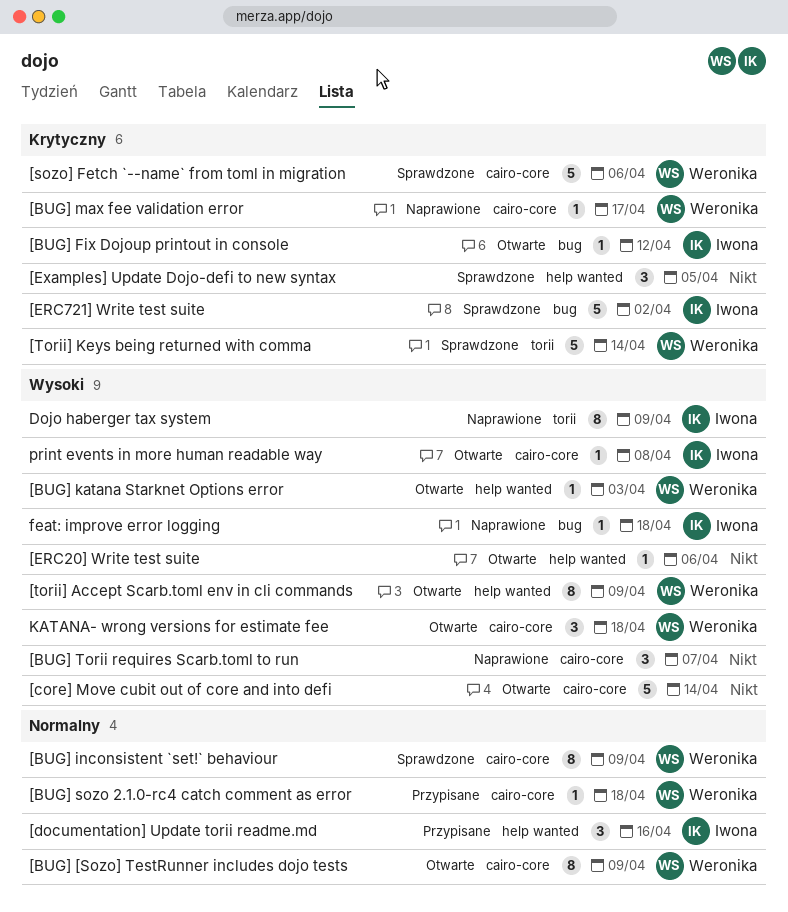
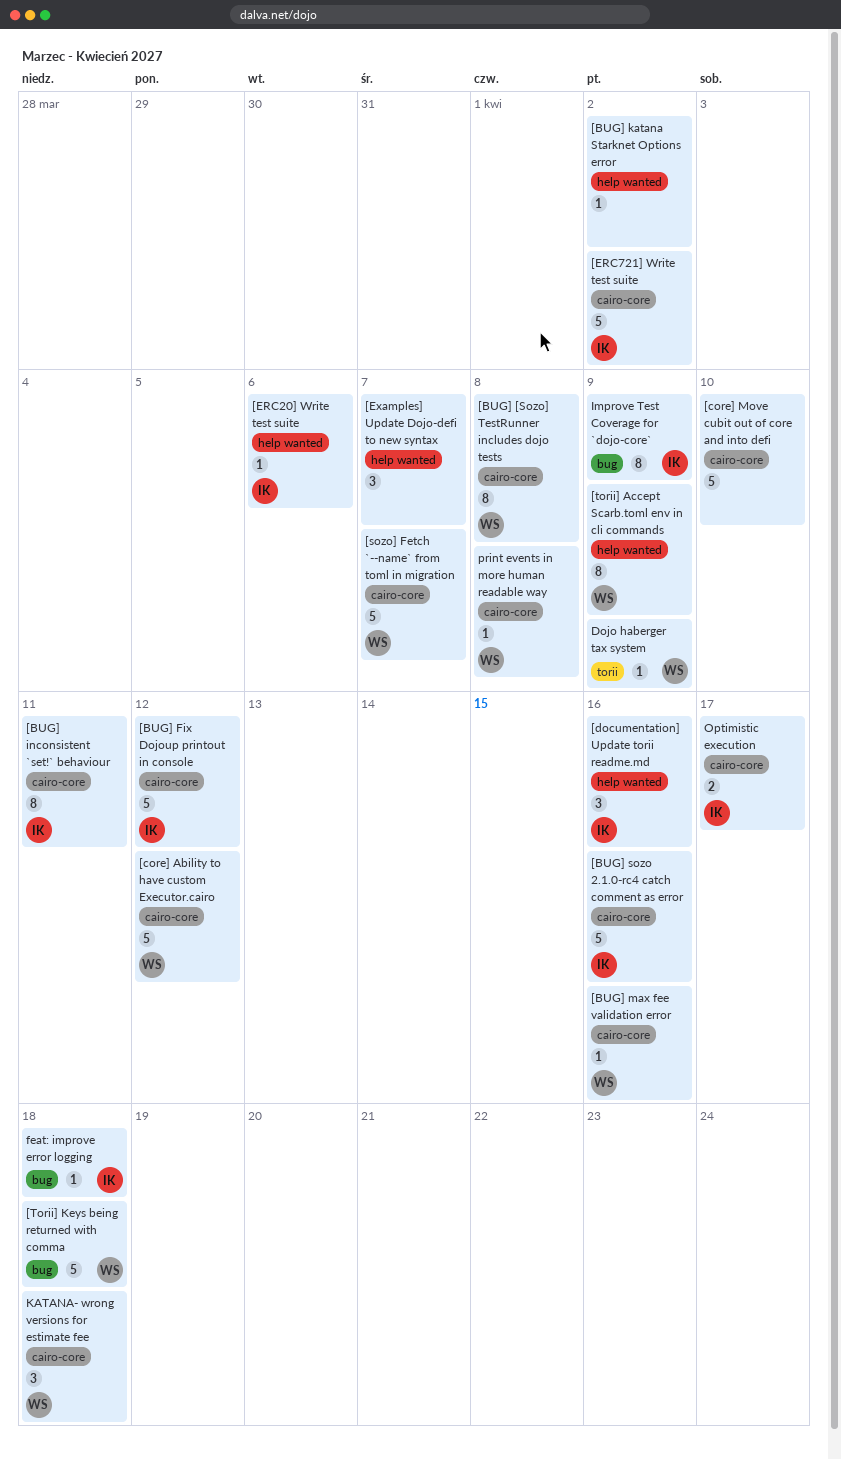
[BUG] [Sozo] TestRunner includes dojo tests, due: Apr 9 -> Apr 8
[BUG] Fix Dojoup printout in console, label: bug -> cairo-core
[BUG] Fix Dojoup printout in console, estimate: 1 -> 5
[BUG] inconsistent `set!` behaviour, owner: Weronika -> Iwona
[BUG] inconsistent `set!` behaviour, due: Apr 9 -> Apr 11
[BUG] katana Starknet Options error, owner: Weronika -> none
[BUG] katana Starknet Options error, due: Apr 3 -> Apr 2
[BUG] max fee validation error, due: Apr 17 -> Apr 16
[BUG] sozo 2.1.0-rc4 catch comment as error, owner: Weronika -> Iwona
[BUG] sozo 2.1.0-rc4 catch comment as error, estimate: 1 -> 5
[BUG] sozo 2.1.0-rc4 catch comment as error, due: Apr 18 -> Apr 16
[BUG] Torii requires Scarb.toml to run: present -> none
[core] Ability to have custom Executor.cairo: none -> present
[core] Move cubit out of core and into defi, due: Apr 14 -> Apr 10
[ERC20] Write test suite, owner: none -> Iwona
[ERC721] Write test suite, label: bug -> cairo-core
[Examples] Update Dojo-defi to new syntax, due: Apr 5 -> Apr 7
[sozo] Fetch `--name` from toml in migration, due: Apr 6 -> Apr 7
[Torii] Keys being returned with comma, label: torii -> bug
[Torii] Keys being returned with comma, due: Apr 14 -> Apr 18
Dojo haberger tax system, owner: Iwona -> Weronika
Dojo haberger tax system, estimate: 8 -> 1
Improve Test Coverage for `dojo-core`: none -> present
Optimistic execution: none -> present
print events in more human readable way, owner: Iwona -> Weronika

